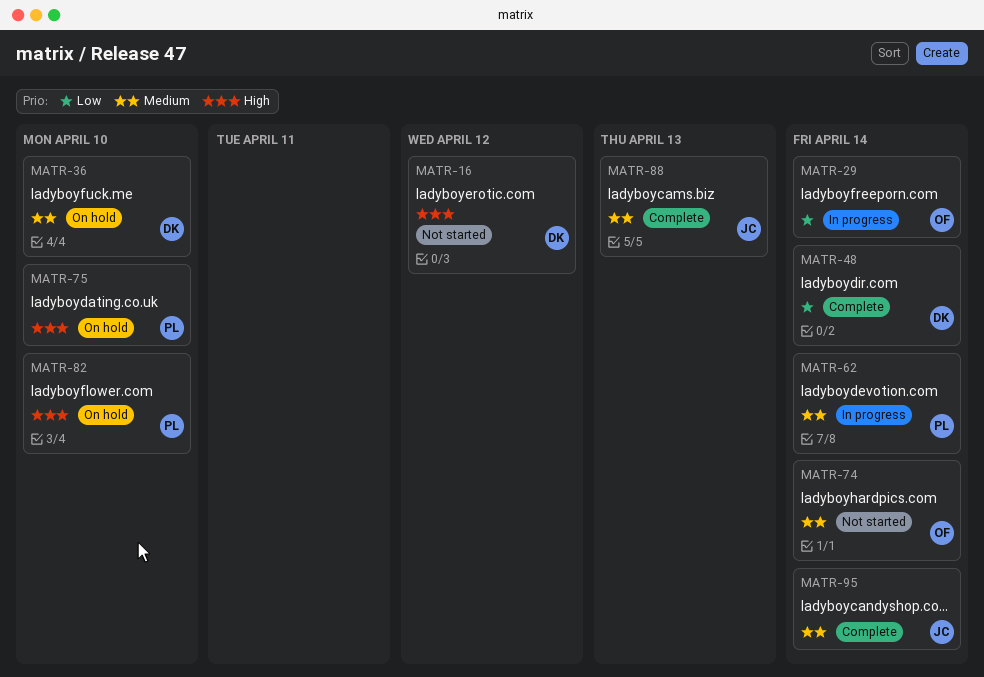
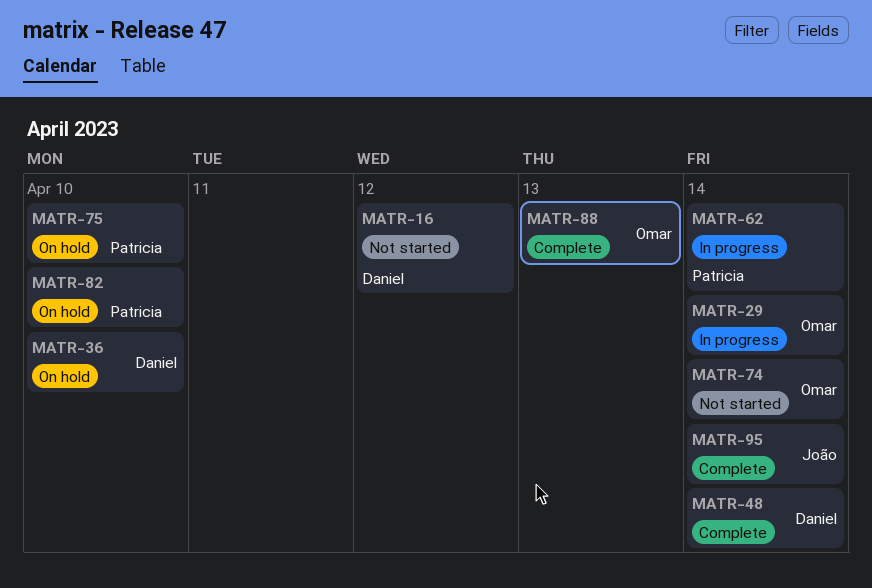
MATR-88, owner: João -> Omar

